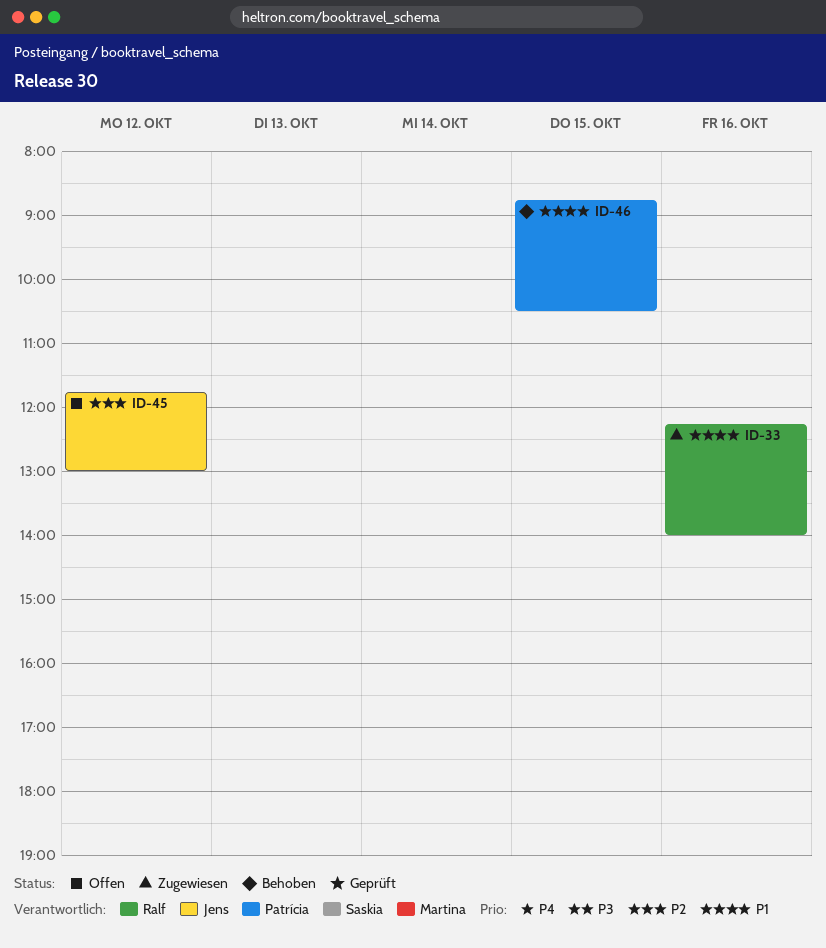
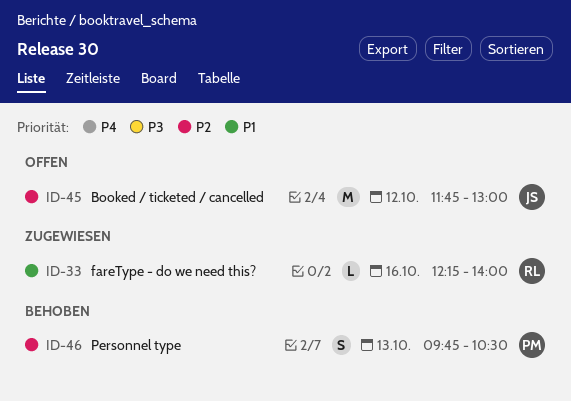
ID-46, priority: P1 -> P2
ID-46, day: Oct 15 -> Oct 13
ID-46, begins: 08:45 -> 09:45

